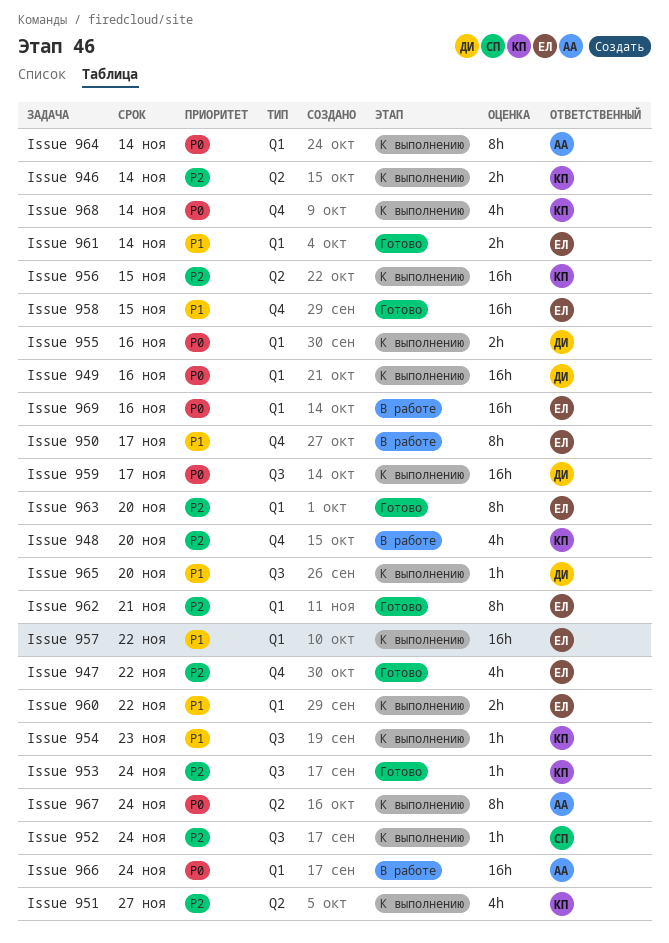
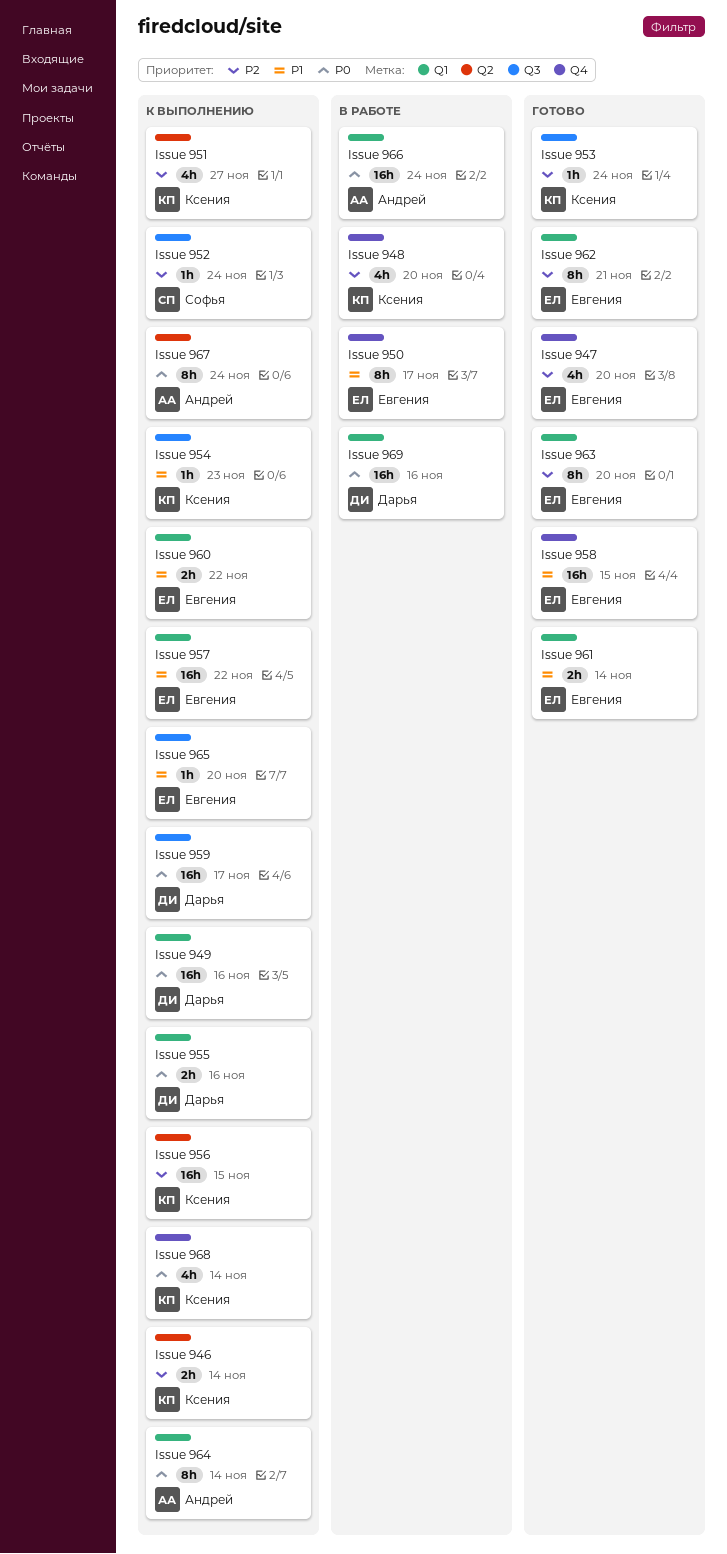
Issue 947, due: Nov 22 -> Nov 20
Issue 965, owner: Дарья -> Евгения
Issue 969, owner: Евгения -> Дарья

